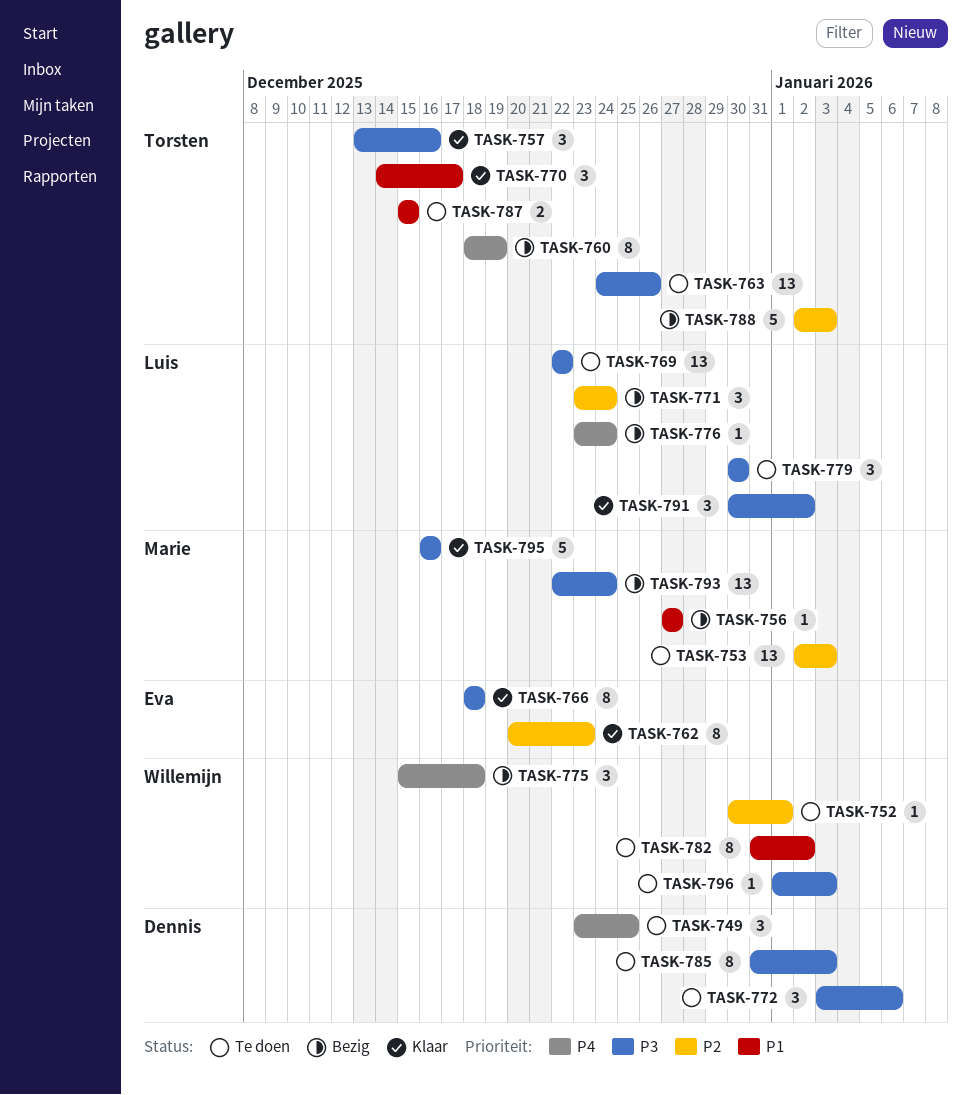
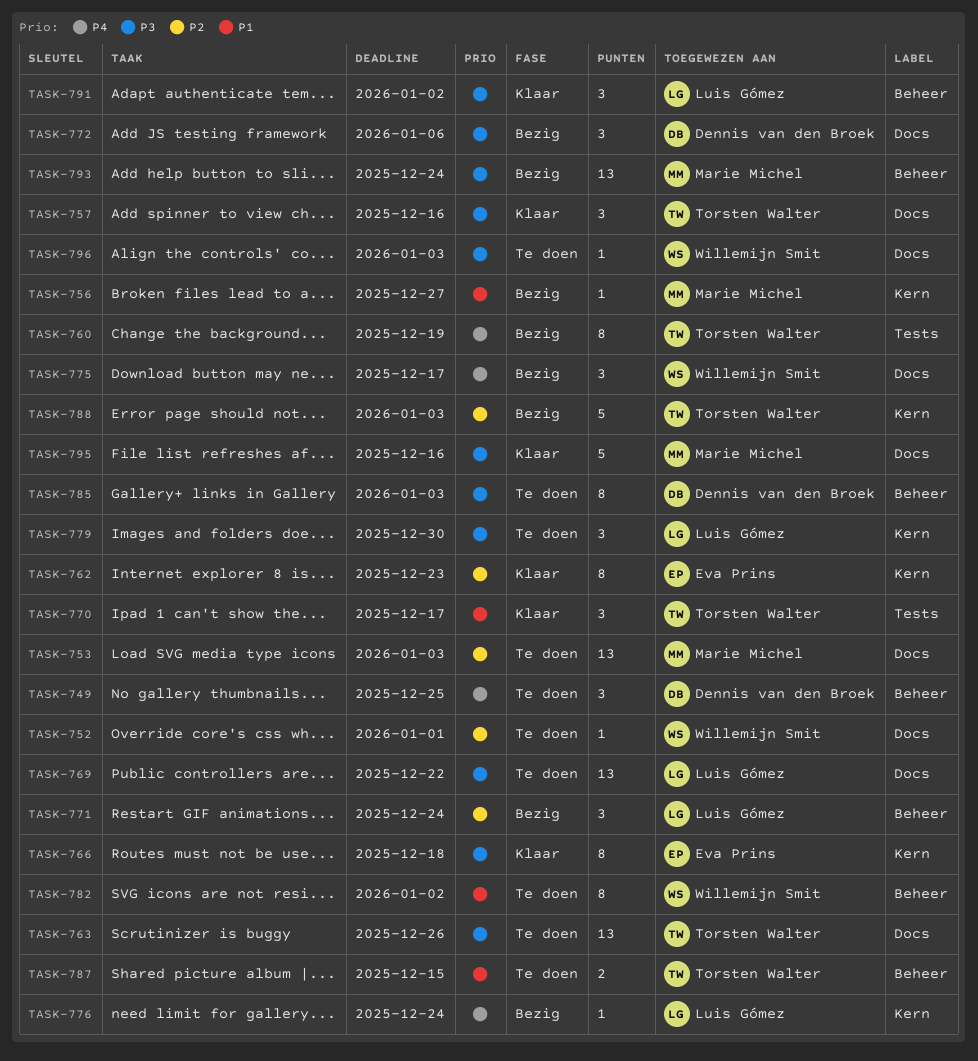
TASK-772, status: Te doen -> Bezig
TASK-775, due: Dec 18 -> Dec 17

